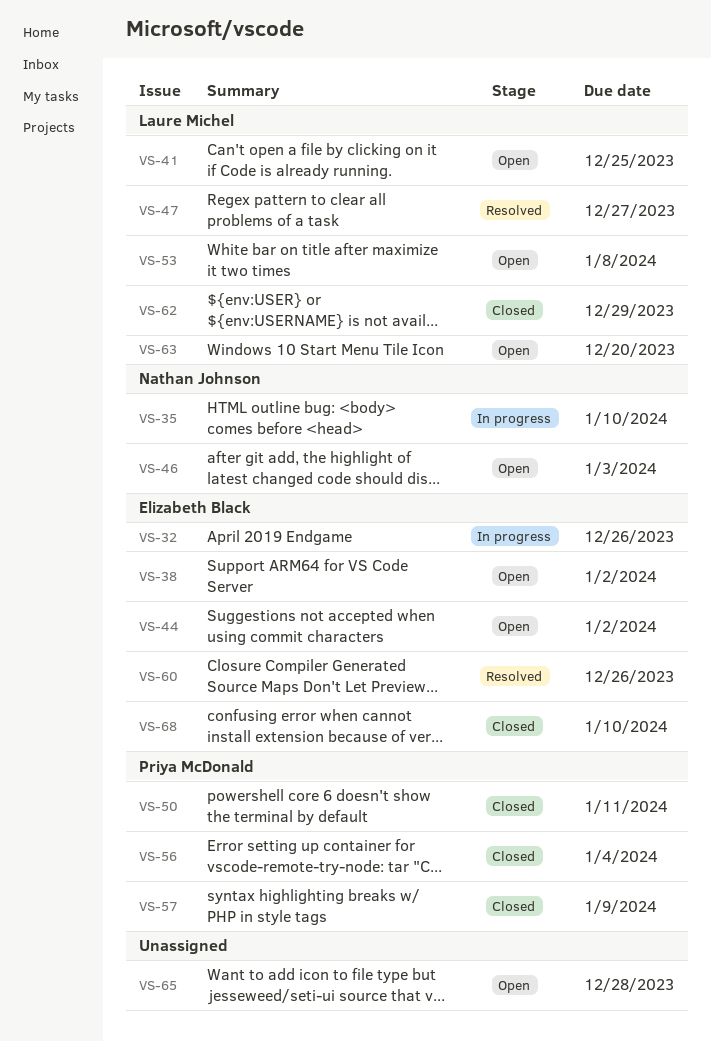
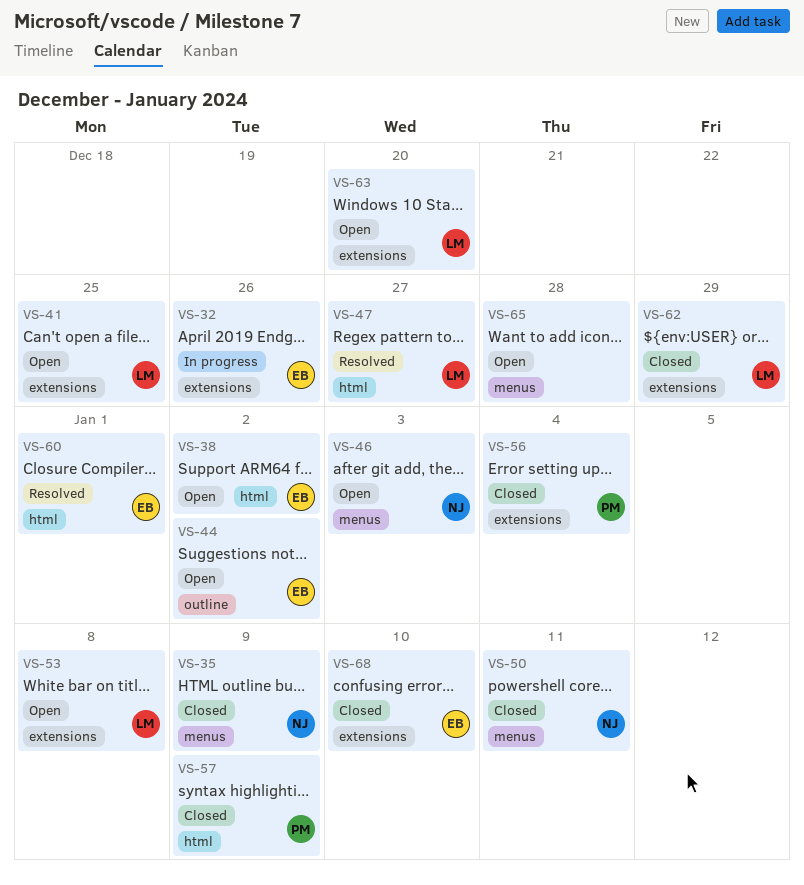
VS-35, status: In progress -> Closed
VS-35, due: Jan 10 -> Jan 9
VS-50, owner: Priya McDonald -> Nathan Johnson
VS-60, due: Dec 26 -> Jan 1

